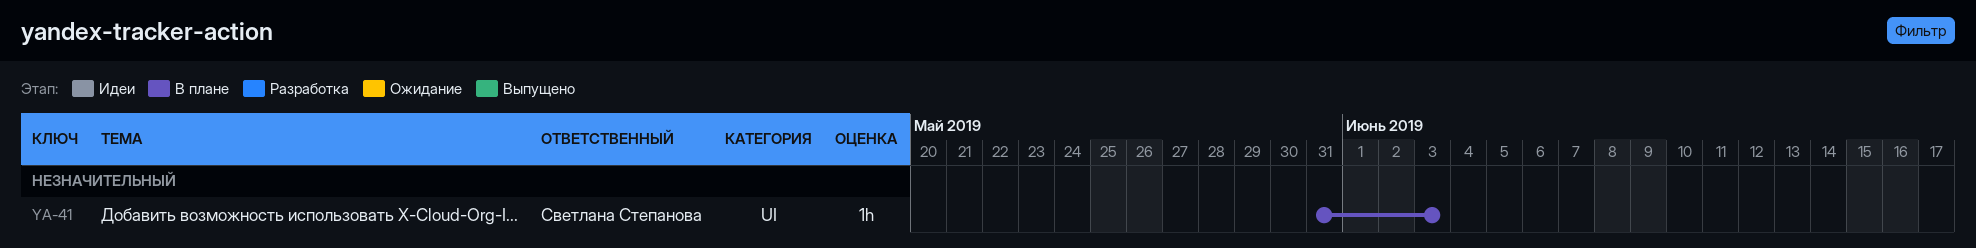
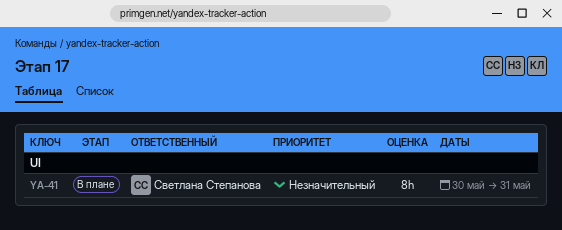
YA-41, estimate: 1h -> 8h
YA-41, start: May 31 -> May 30
YA-41, due: Jun 3 -> May 31

